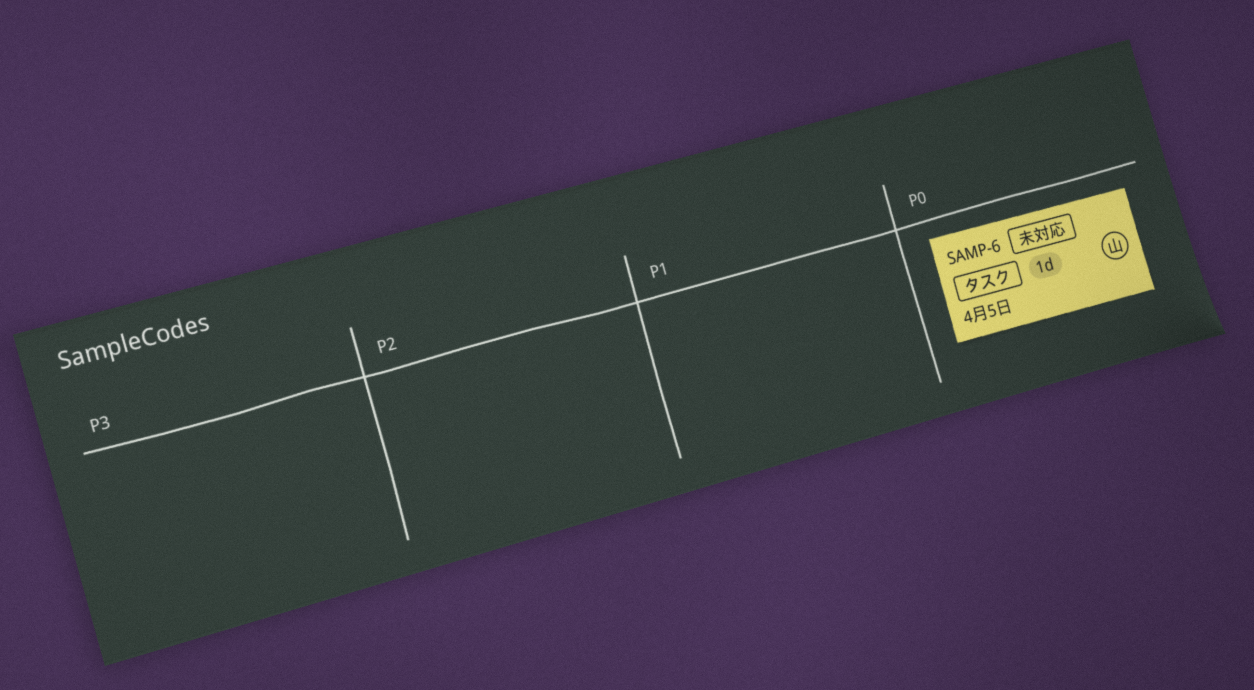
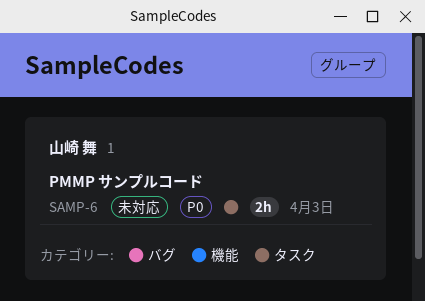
SAMP-6, estimate: 1d -> 2h
SAMP-6, due: Apr 5 -> Apr 3

